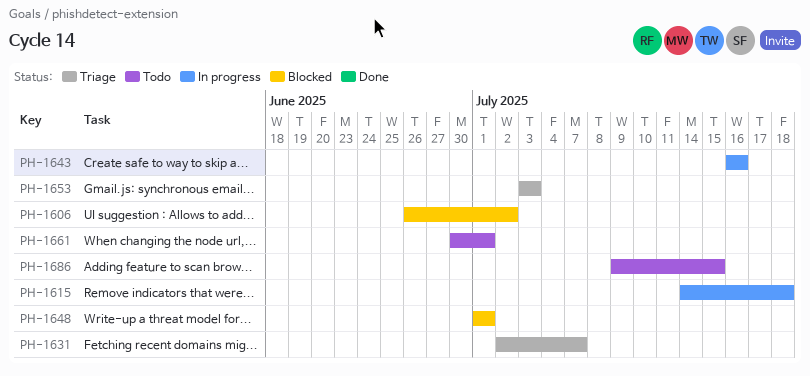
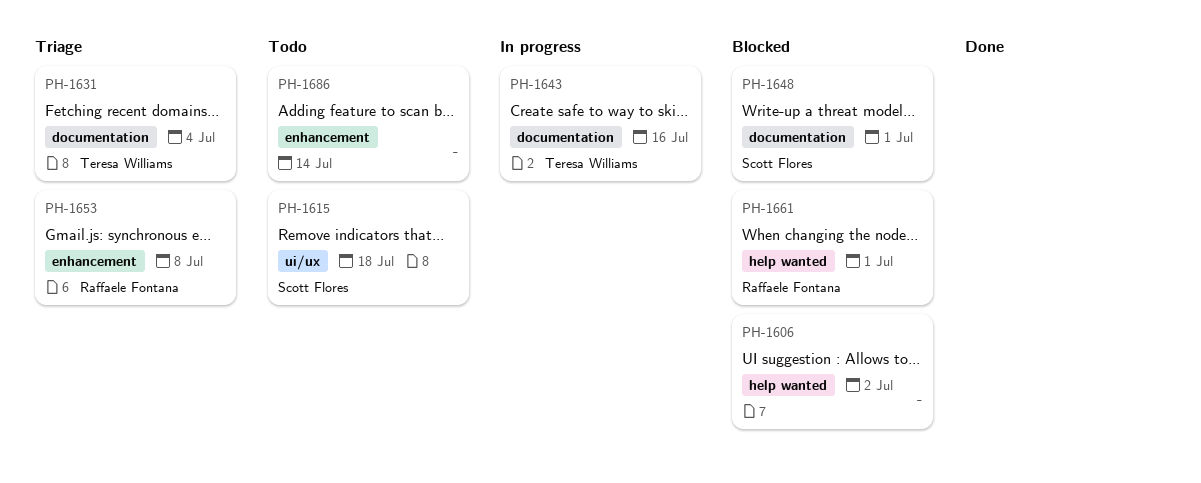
PH-1615, status: In progress -> Todo
PH-1631, due: Jul 7 -> Jul 4
PH-1653, due: Jul 3 -> Jul 8
PH-1661, status: Todo -> Blocked
PH-1686, due: Jul 15 -> Jul 14

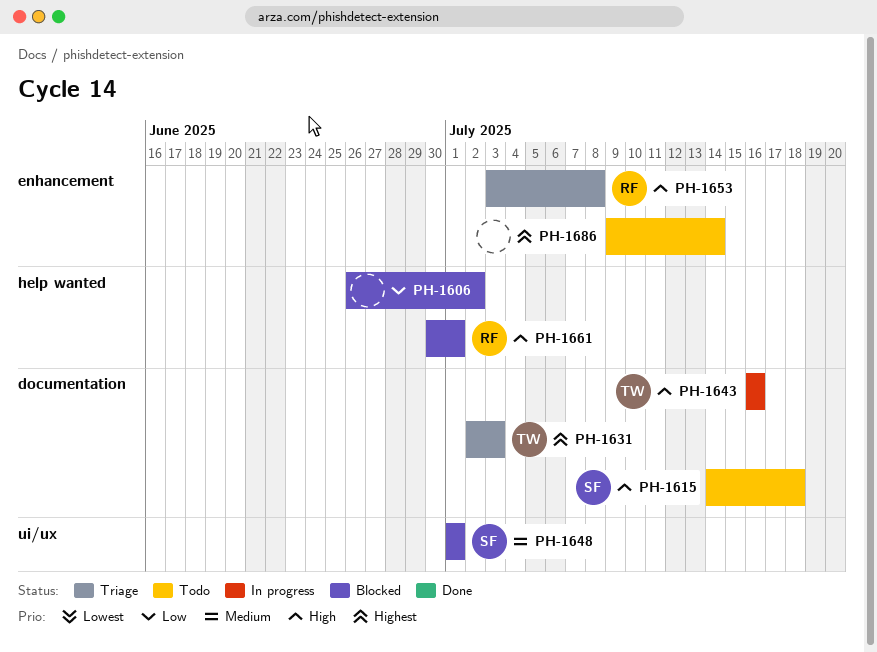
PH-1615, label: ui/ux -> documentation
PH-1631, due: Jul 4 -> Jul 3
PH-1648, label: documentation -> ui/ux

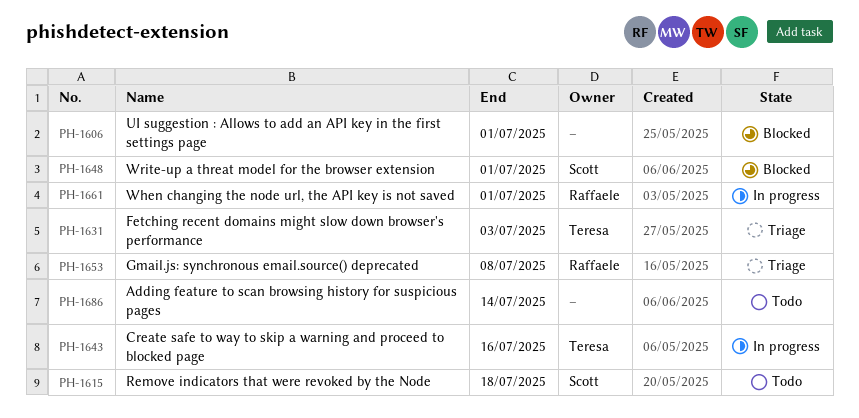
PH-1606, due: Jul 2 -> Jul 1
PH-1661, status: Blocked -> In progress

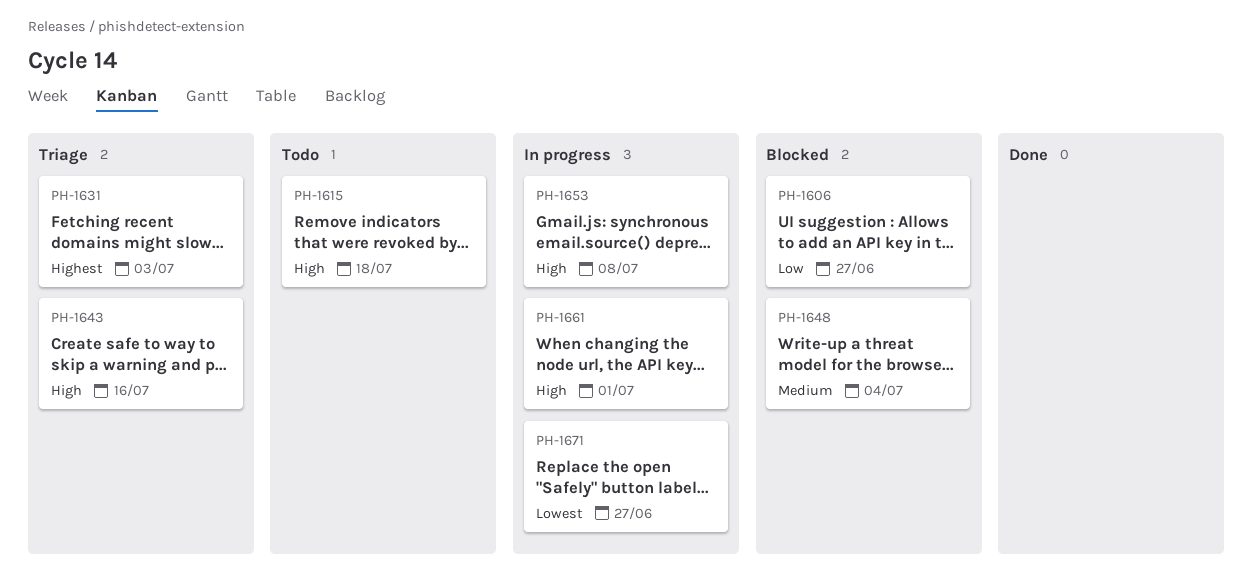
PH-1606, due: Jul 1 -> Jun 27
PH-1643, status: In progress -> Triage
PH-1648, due: Jul 1 -> Jul 4
PH-1653, status: Triage -> In progress
PH-1671: none -> present
PH-1686: present -> none

